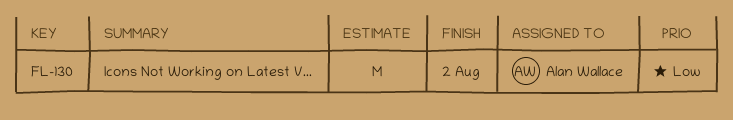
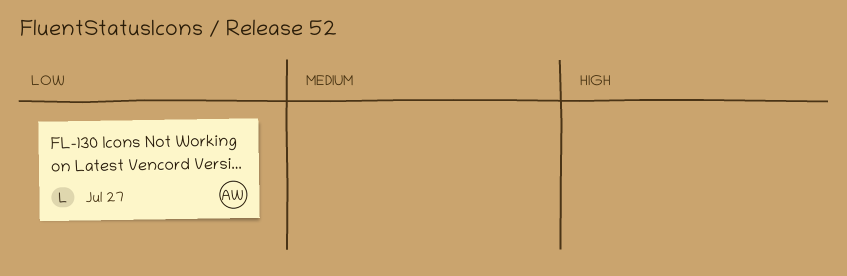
FL-130, estimate: M -> L
FL-130, due: Aug 2 -> Jul 27

